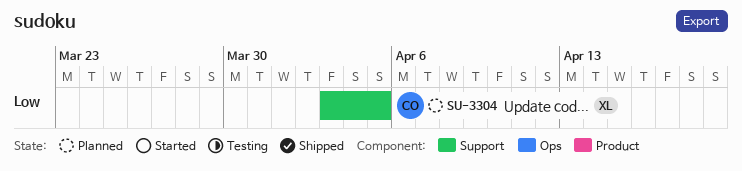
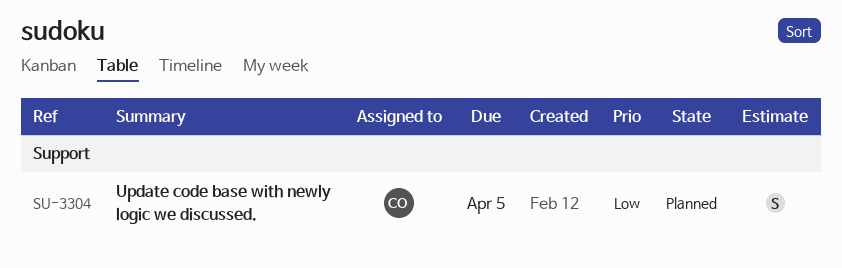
SU-3304, estimate: XL -> S

